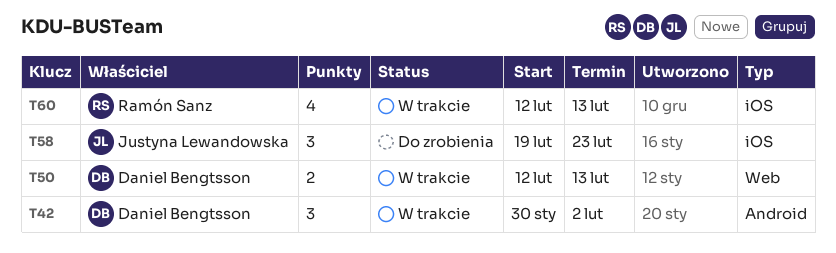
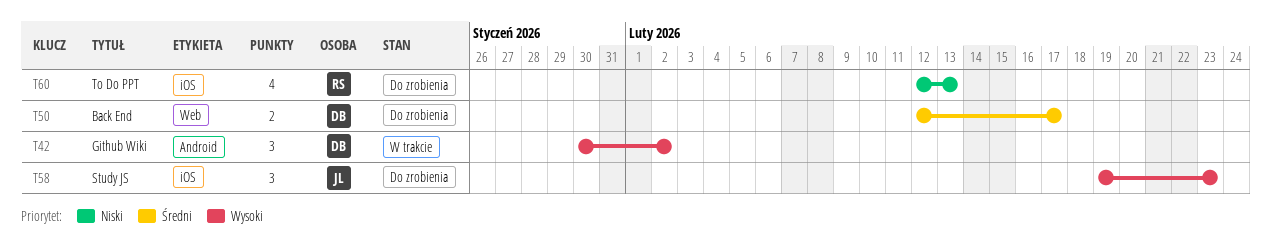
T50, status: W trakcie -> Do zrobienia
T50, due: Feb 13 -> Feb 17
T60, status: W trakcie -> Do zrobienia

